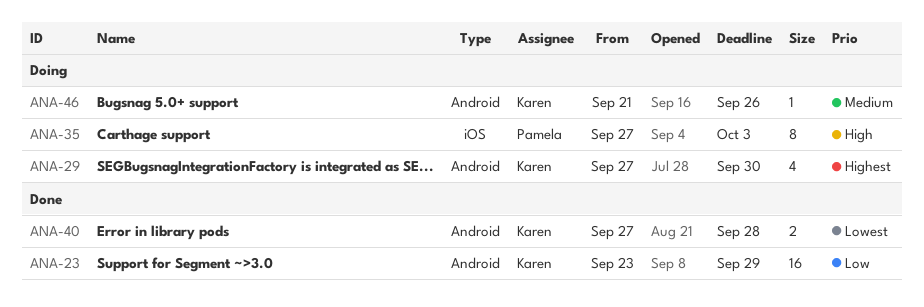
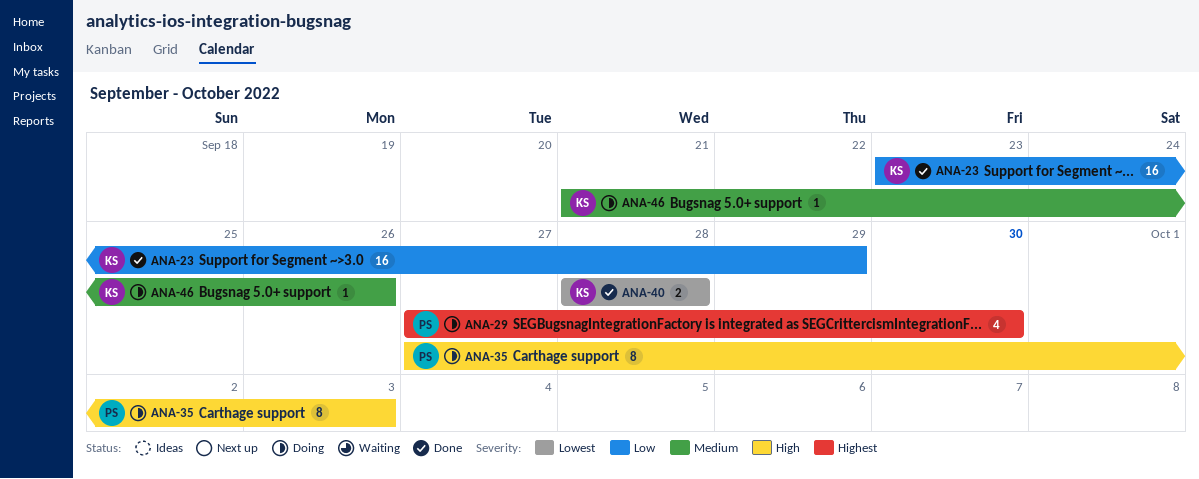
ANA-29, owner: Karen -> Pamela
ANA-40, start: Sep 27 -> Sep 28

